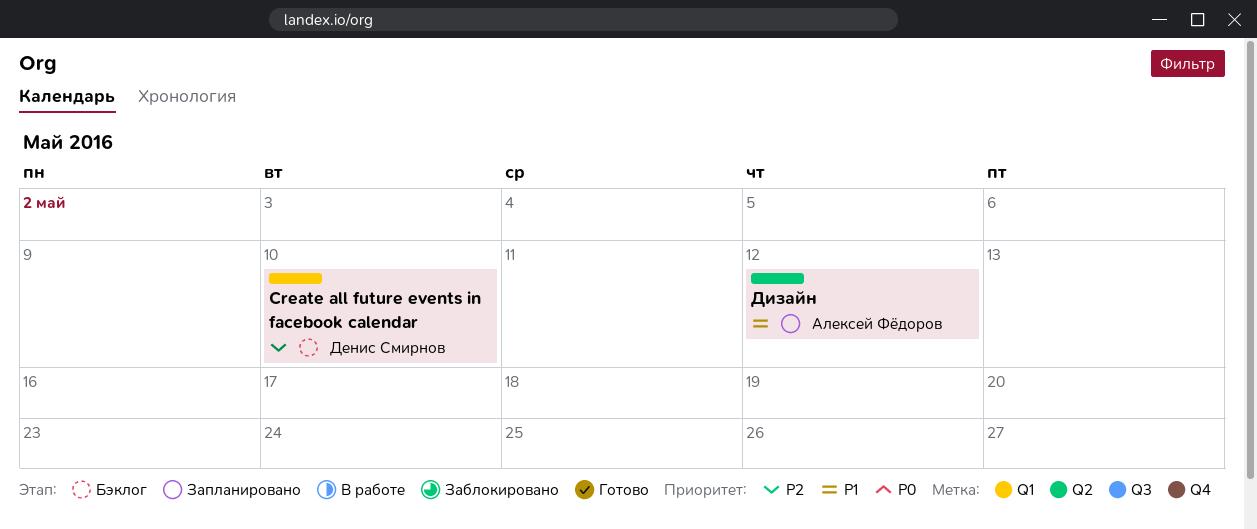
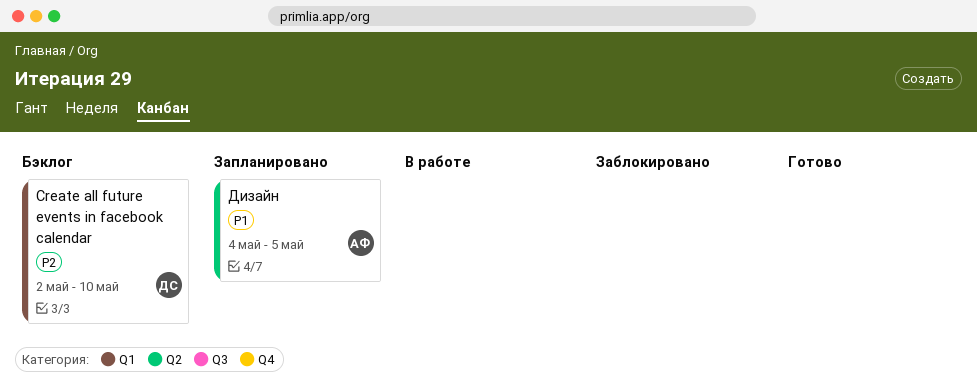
Дизайн, due: May 12 -> May 5

